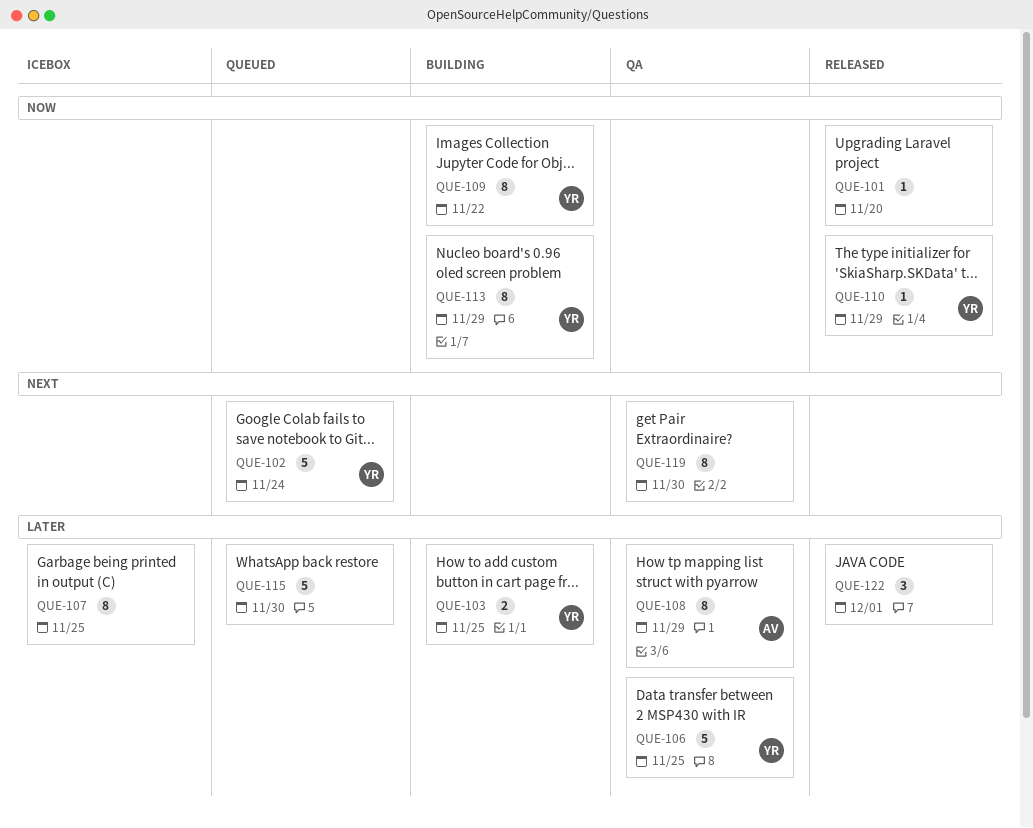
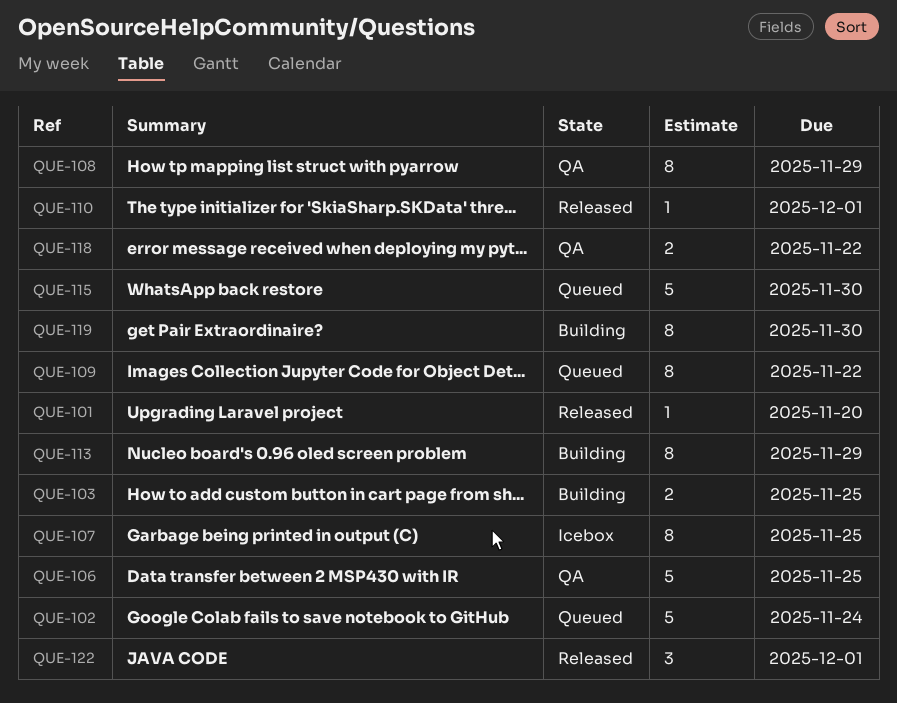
QUE-109, status: Building -> Queued
QUE-110, due: Nov 29 -> Dec 1
QUE-118: none -> present
QUE-119, status: QA -> Building

